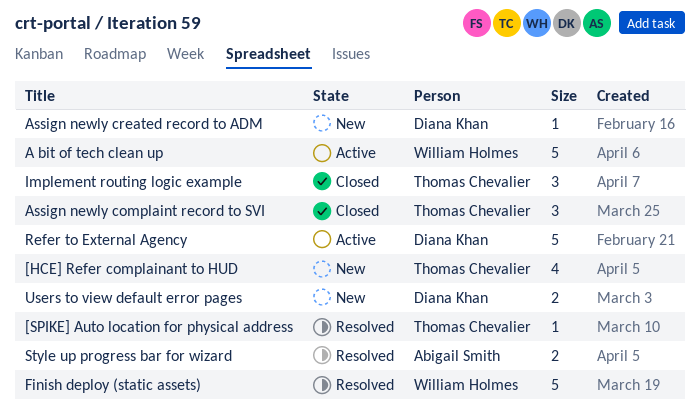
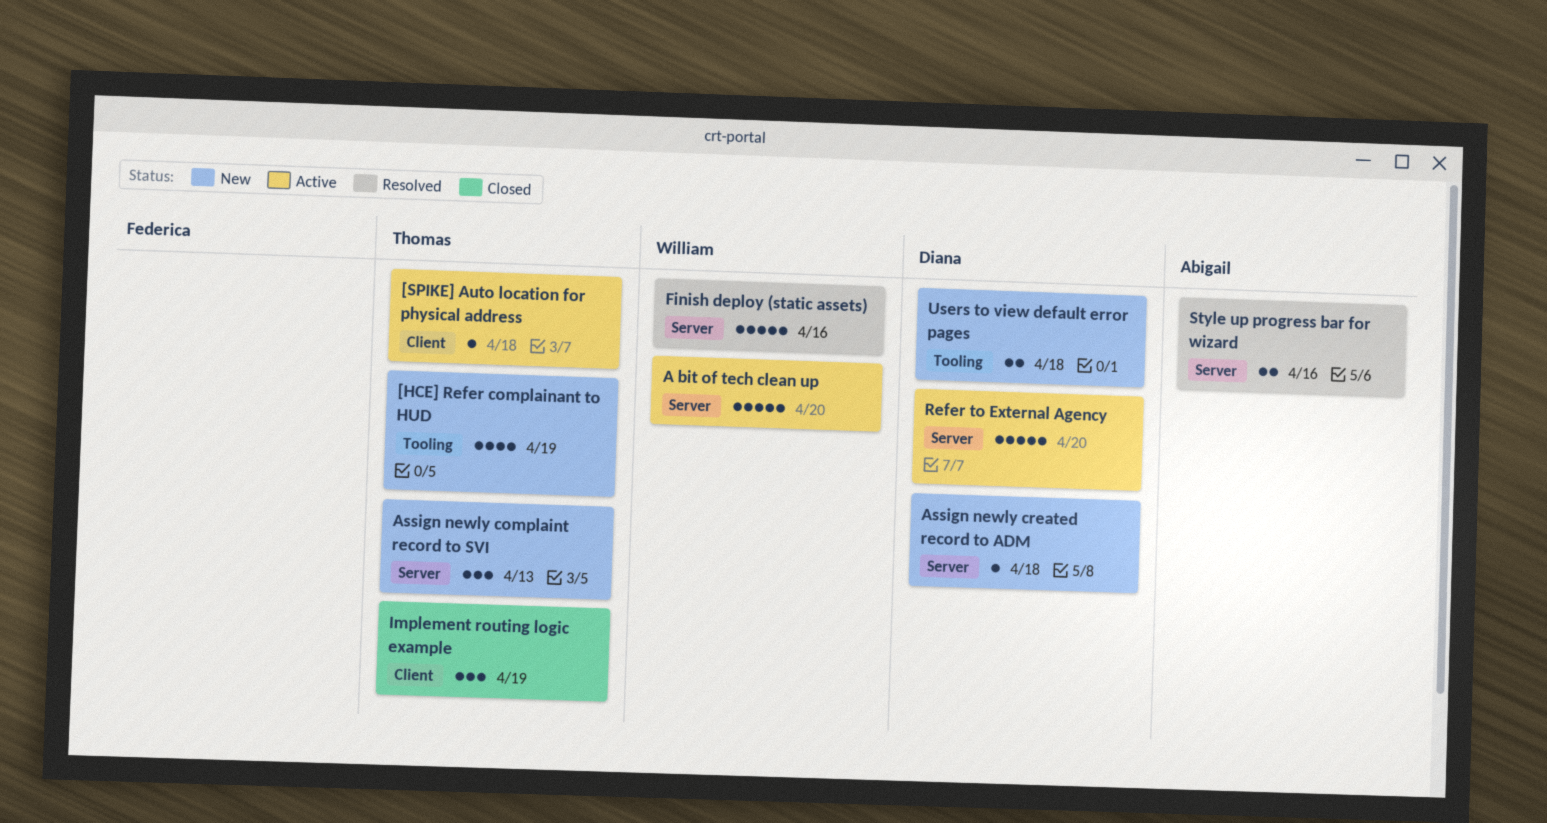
[SPIKE] Auto location for physical address, status: Resolved -> Active
Assign newly complaint record to SVI, status: Closed -> New

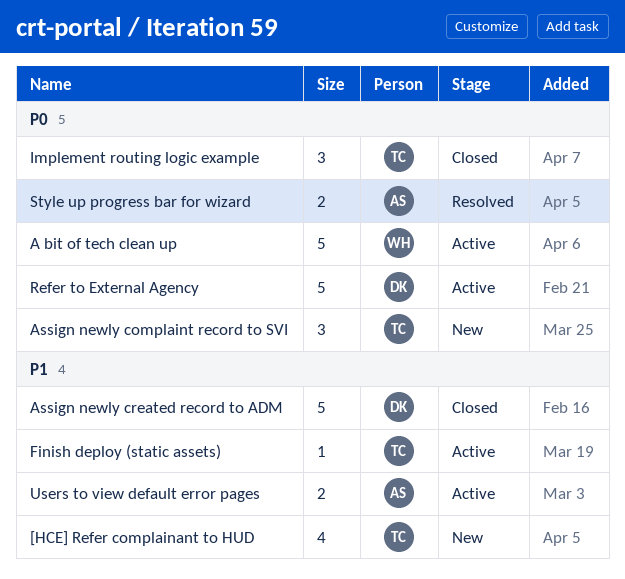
[SPIKE] Auto location for physical address: present -> none
Assign newly created record to ADM, status: New -> Closed
Assign newly created record to ADM, estimate: 1 -> 5
Finish deploy (static assets), status: Resolved -> Active
Finish deploy (static assets), owner: William -> Thomas
Finish deploy (static assets), estimate: 5 -> 1
Users to view default error pages, status: New -> Active
Users to view default error pages, owner: Diana -> Abigail

